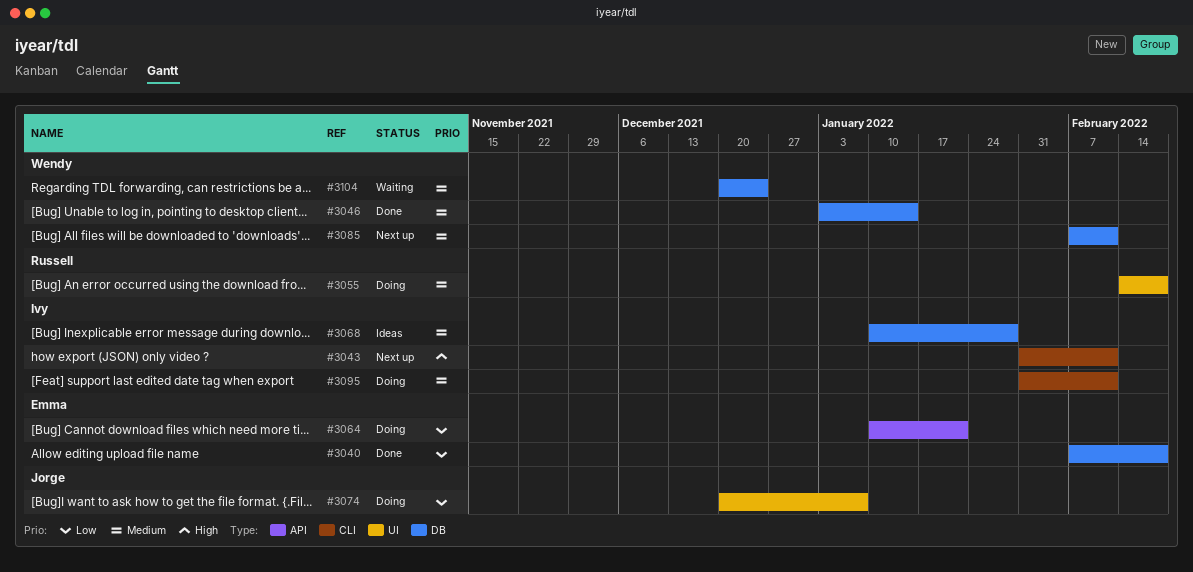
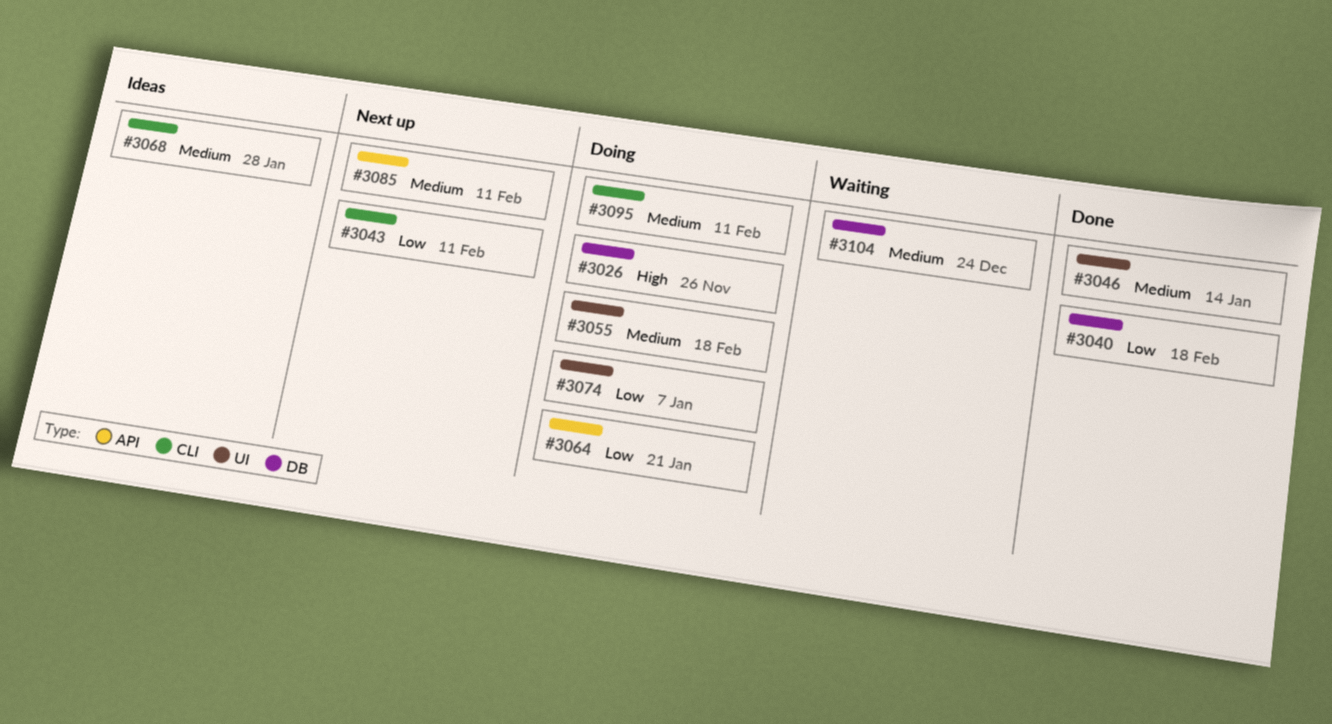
#3026: none -> present
#3043, priority: High -> Low
#3046, label: DB -> UI
#3068, label: DB -> CLI
#3085, label: DB -> API

